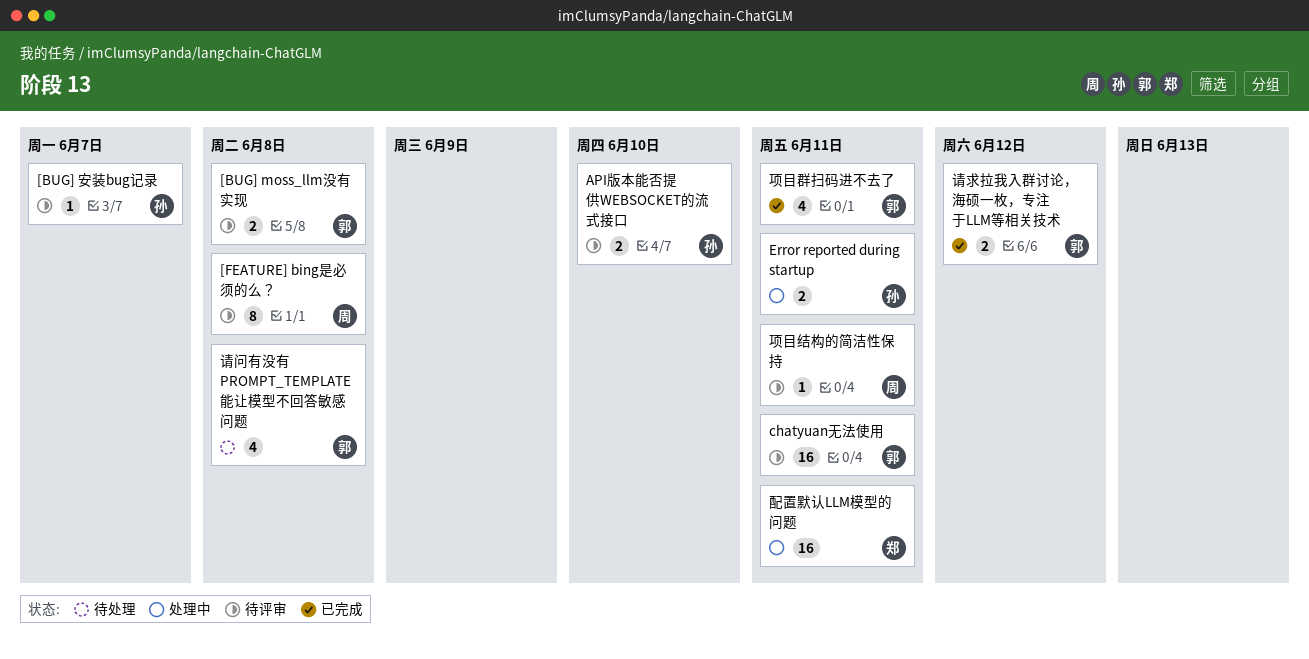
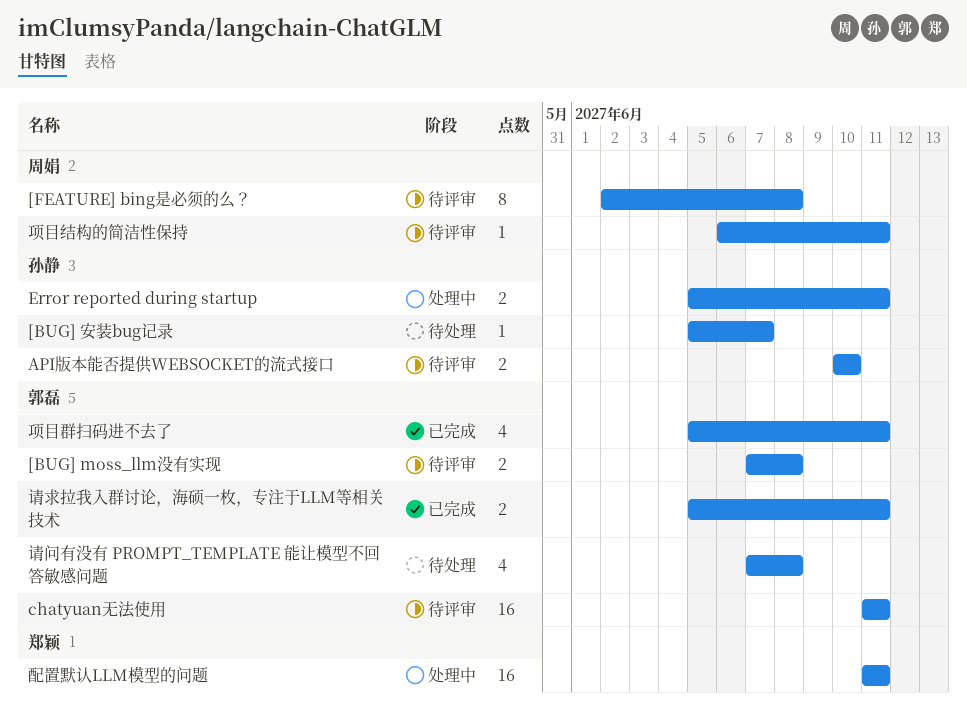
[BUG] 安装bug记录, status: 待评审 -> 待处理
请求拉我入群讨论，海硕一枚，专注于LLM等相关技术, due: Jun 12 -> Jun 11

